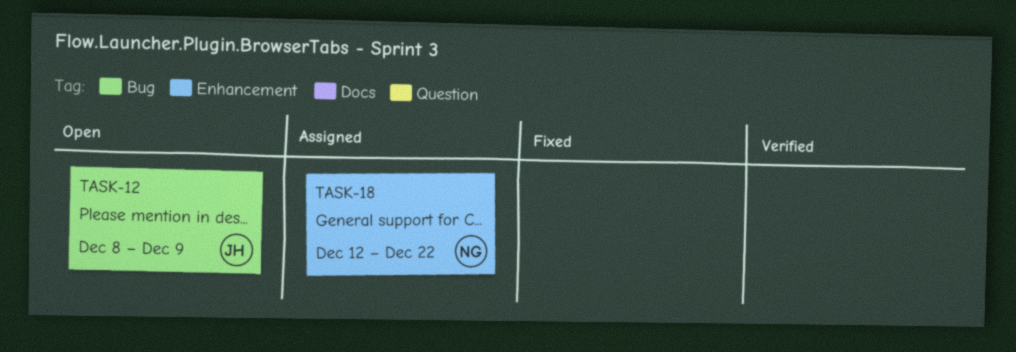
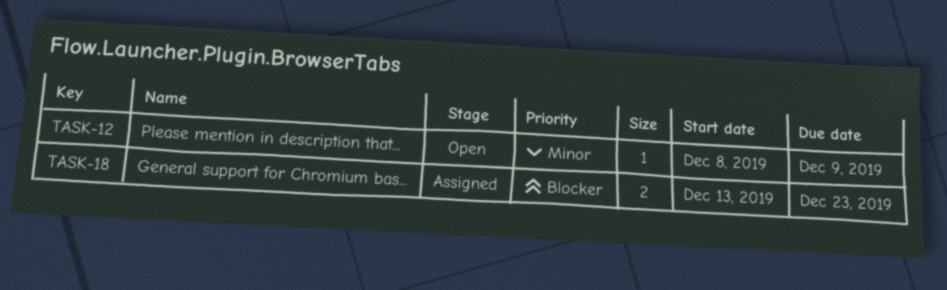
TASK-18, start: Dec 12 -> Dec 13
TASK-18, due: Dec 22 -> Dec 23

